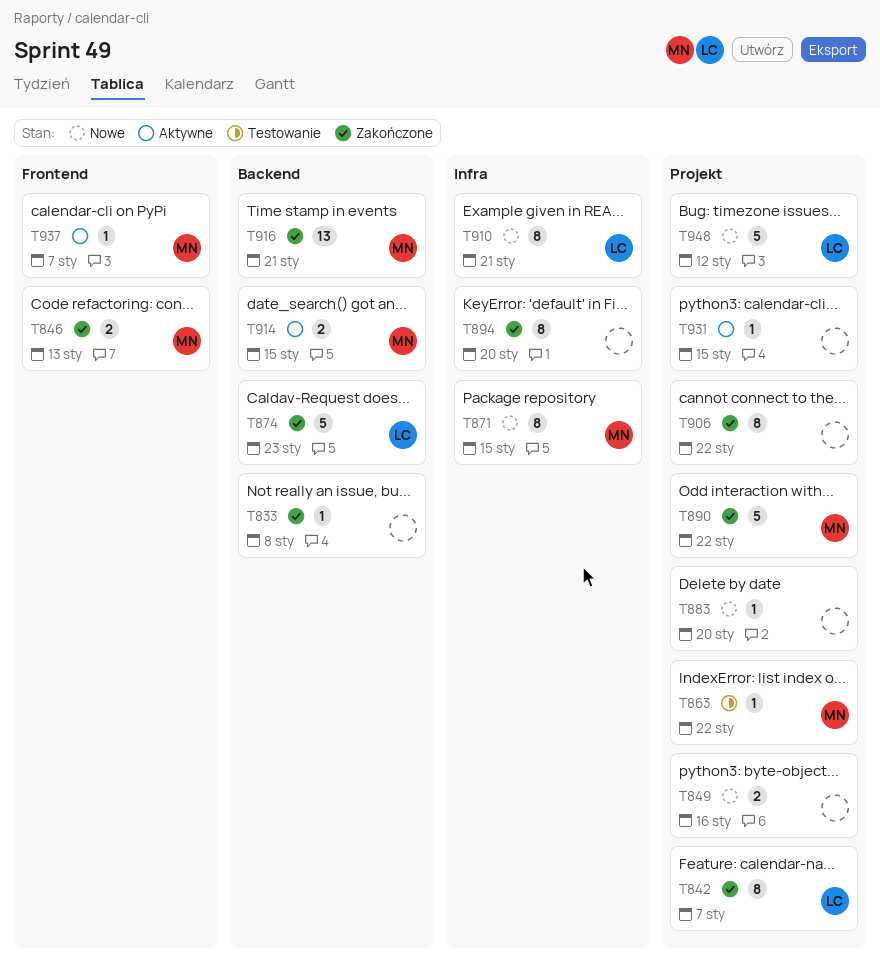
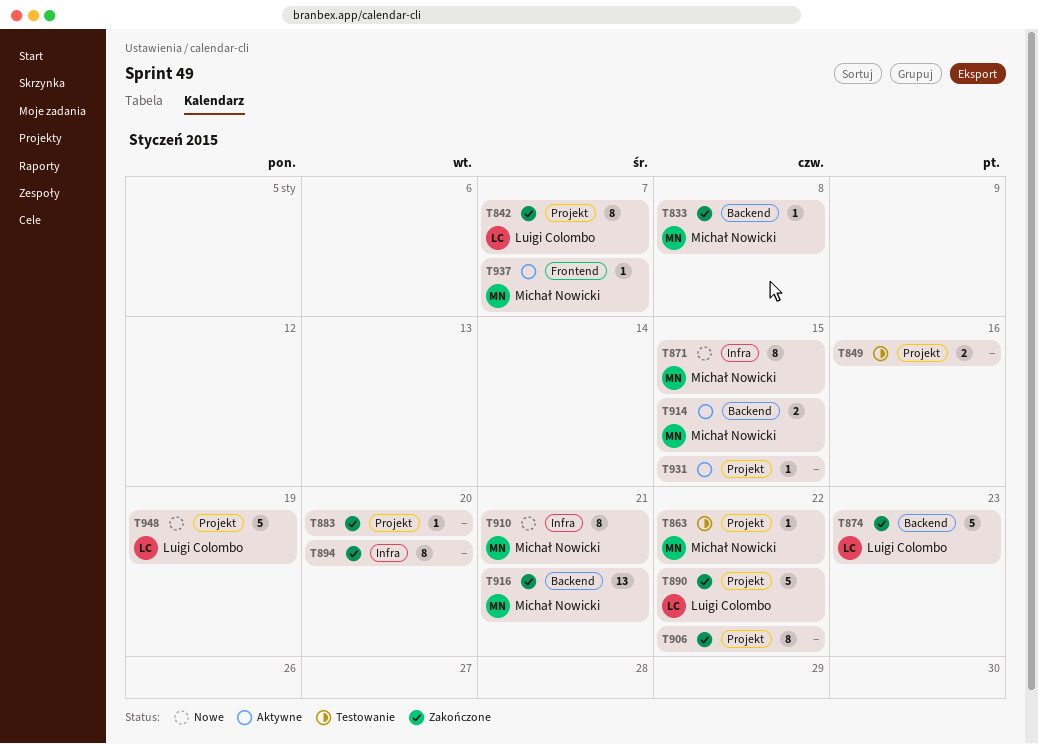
T833, owner: none -> Michał Nowicki
T846: present -> none
T849, status: Nowe -> Testowanie
T883, status: Nowe -> Zakończone
T890, owner: Michał Nowicki -> Luigi Colombo
T910, owner: Luigi Colombo -> Michał Nowicki
T948, due: Jan 12 -> Jan 19

